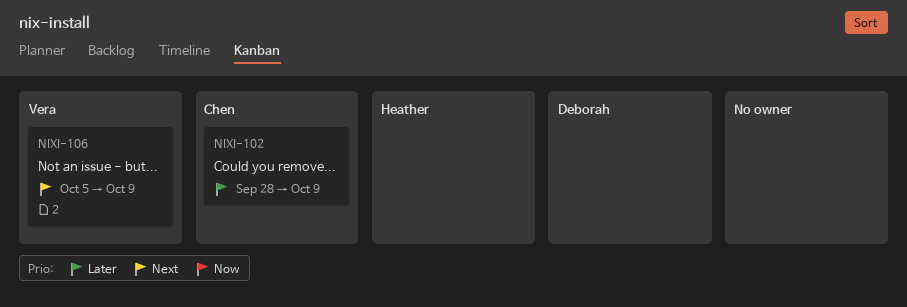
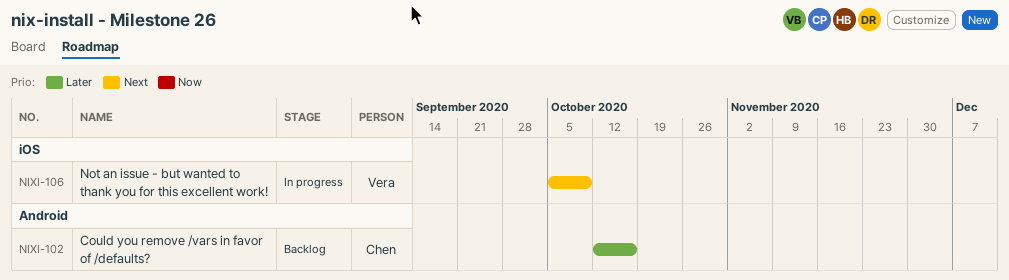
NIXI-102, start: Sep 28 -> Oct 12
NIXI-102, due: Oct 9 -> Oct 16

